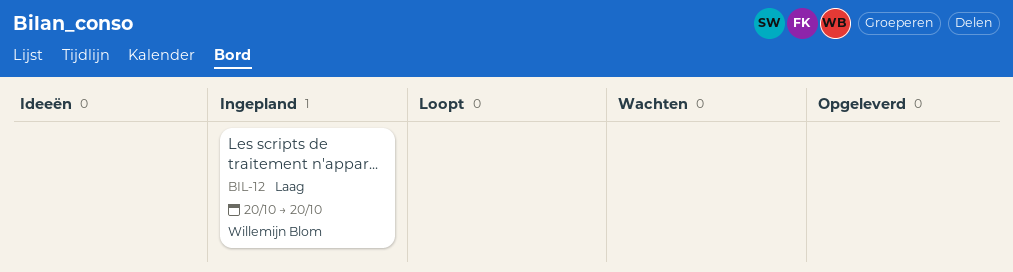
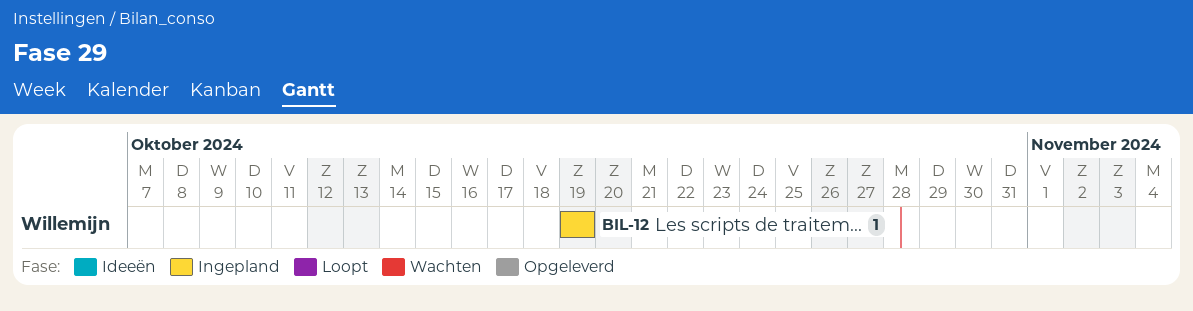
BIL-12, start: Oct 20 -> Oct 19
BIL-12, due: Oct 20 -> Oct 19

